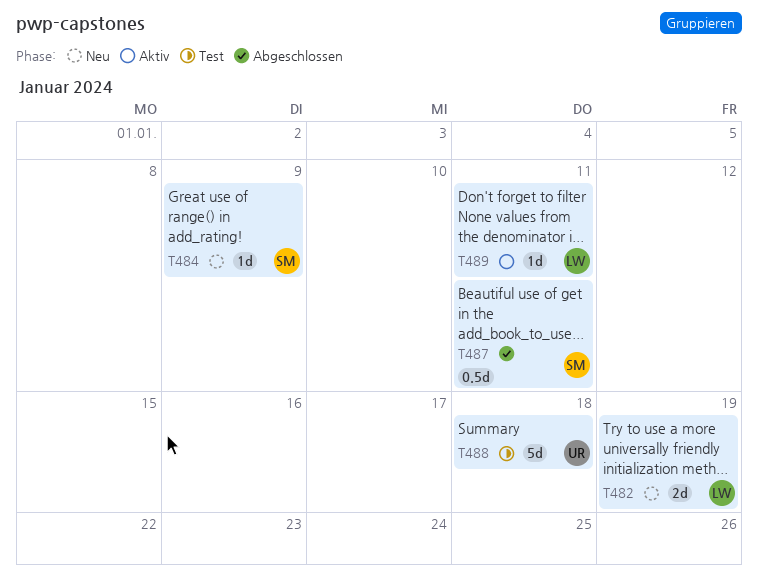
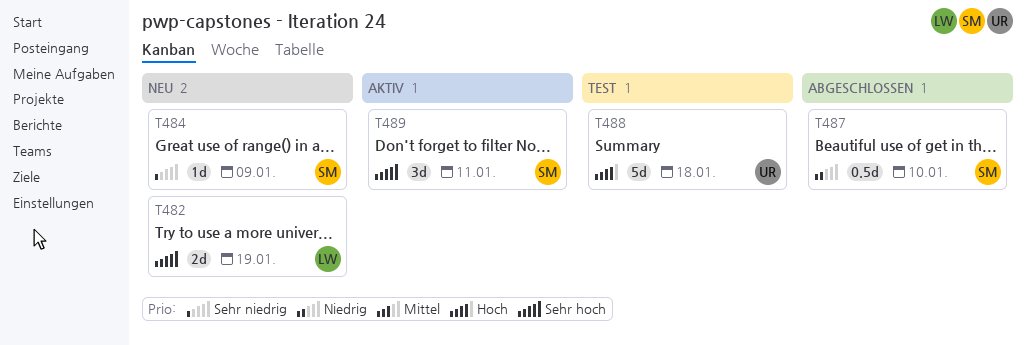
T487, due: Jan 11 -> Jan 10
T489, owner: LW -> SM
T489, estimate: 1d -> 3d

